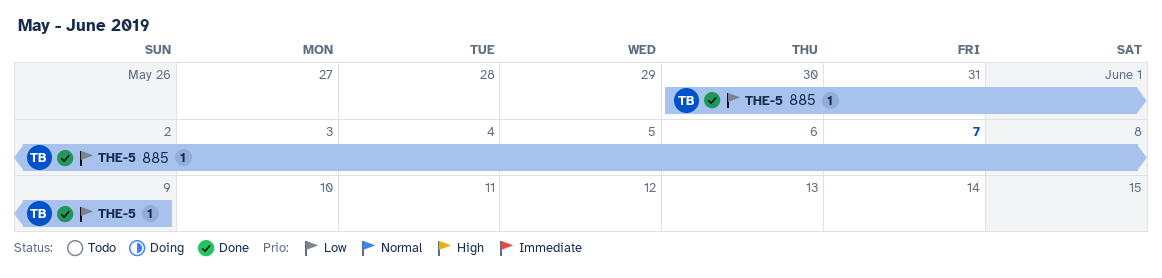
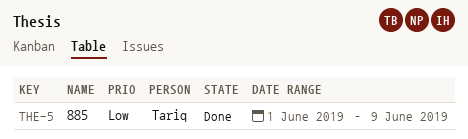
THE-5, start: May 30 -> Jun 1

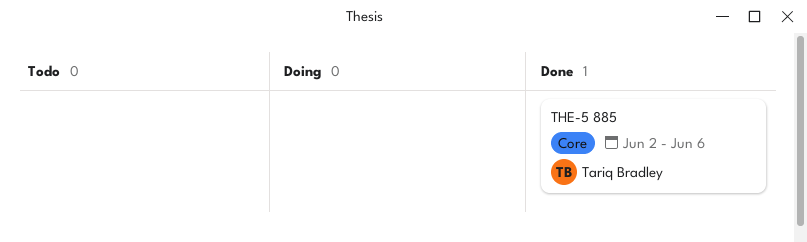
THE-5, start: Jun 1 -> Jun 2
THE-5, due: Jun 9 -> Jun 6

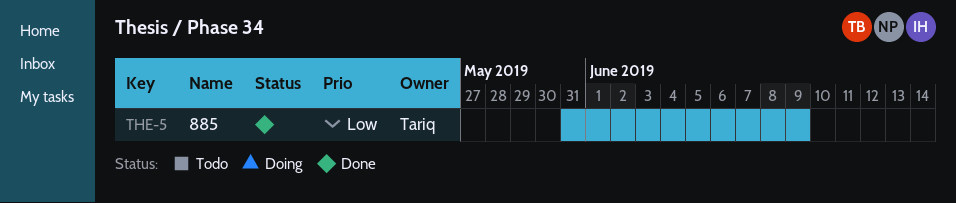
THE-5, start: Jun 2 -> May 31
THE-5, due: Jun 6 -> Jun 9

